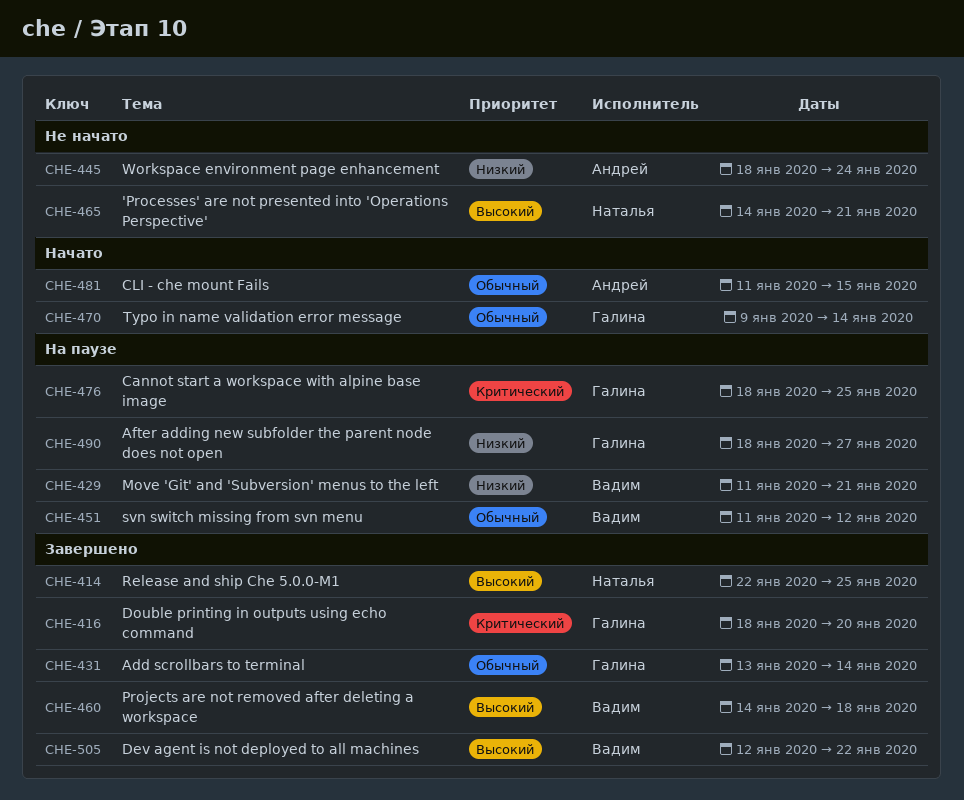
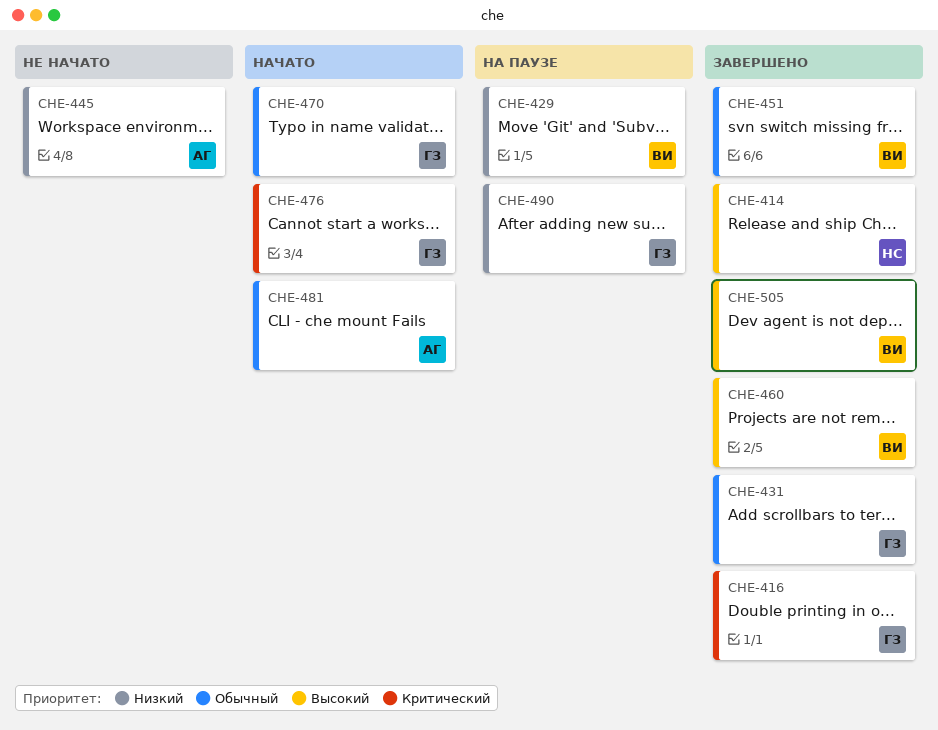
CHE-451, status: На паузе -> Завершено
CHE-465: present -> none
CHE-476, status: На паузе -> Начато

